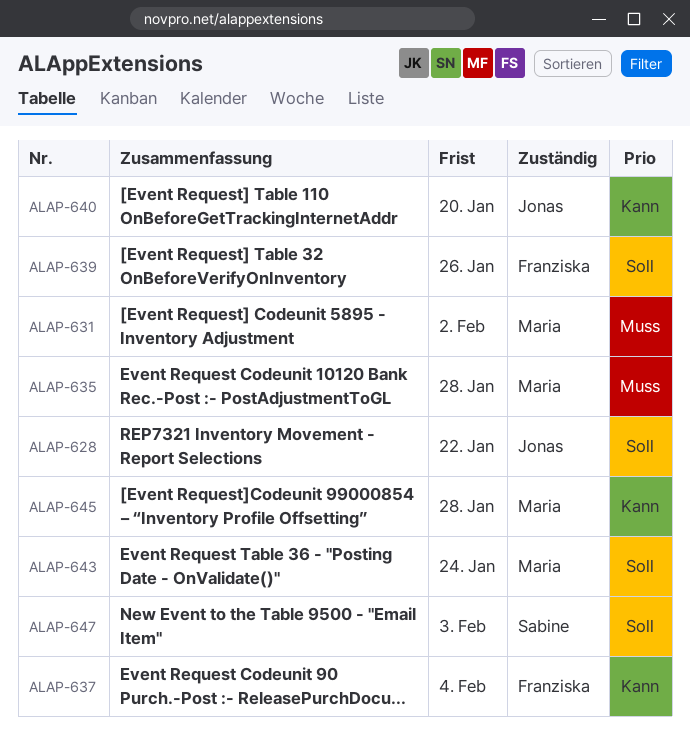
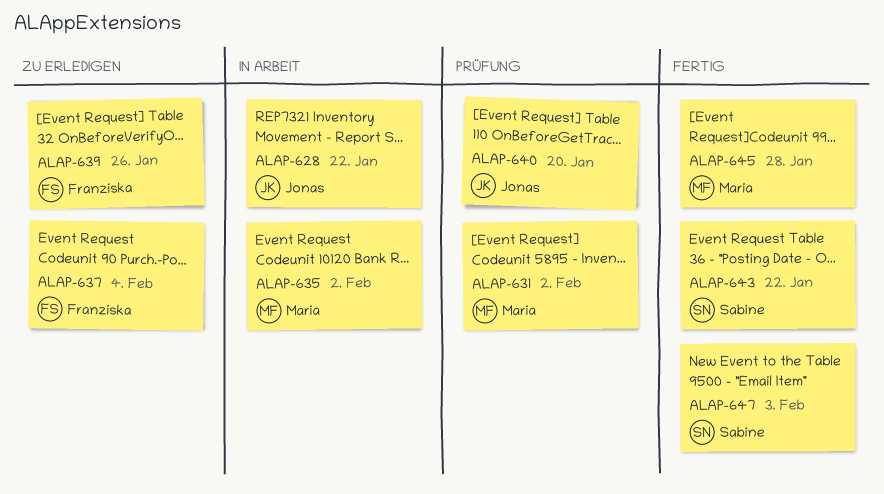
ALAP-635, due: Jan 28 -> Feb 2
ALAP-643, owner: Maria -> Sabine
ALAP-643, due: Jan 24 -> Jan 22

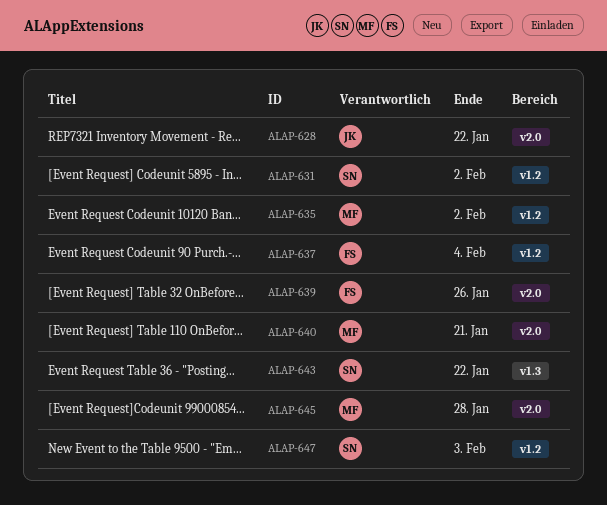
ALAP-631, owner: Maria -> Sabine
ALAP-640, owner: Jonas -> Maria
ALAP-640, due: Jan 20 -> Jan 21

